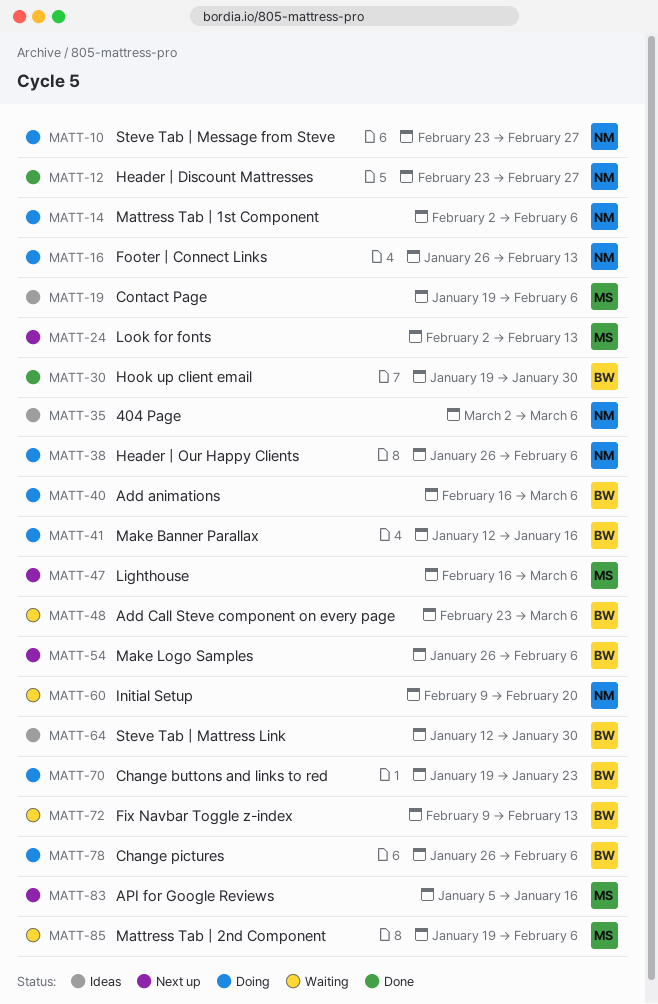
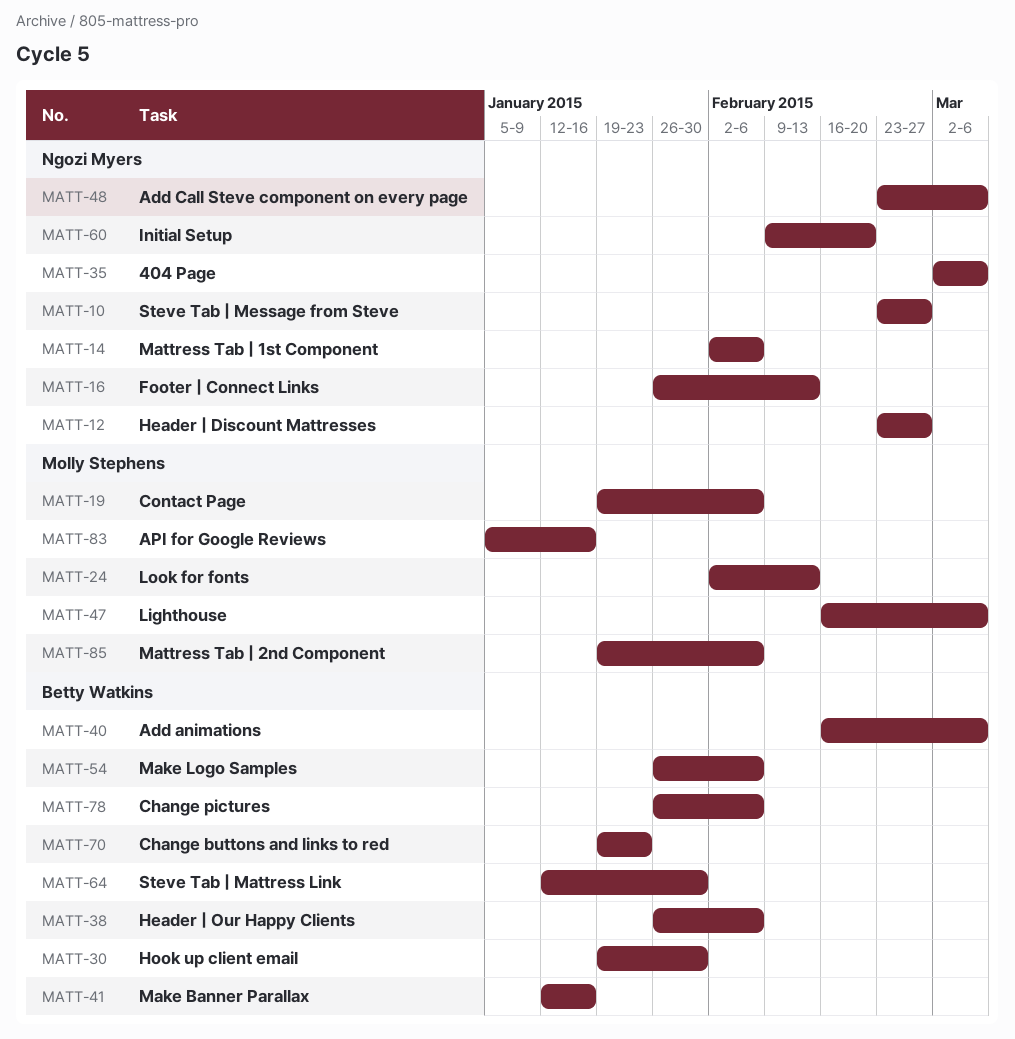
MATT-38, owner: Ngozi Myers -> Betty Watkins
MATT-48, owner: Betty Watkins -> Ngozi Myers
MATT-72: present -> none

